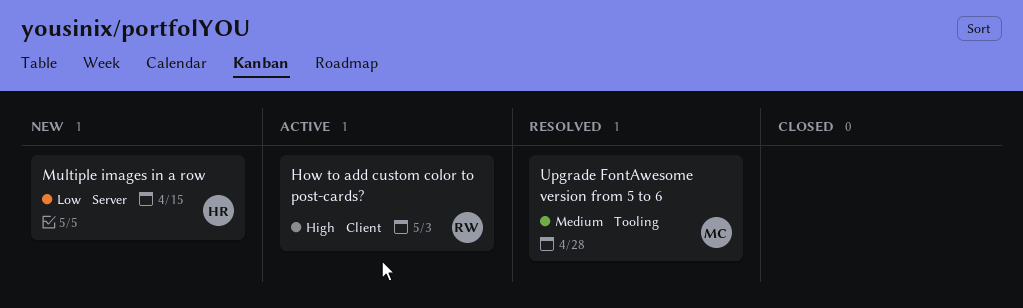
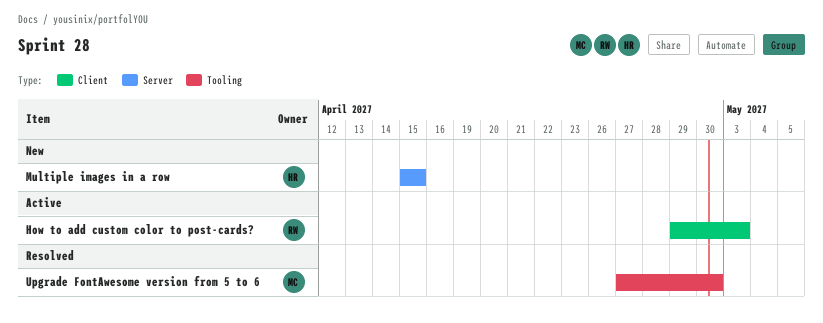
Upgrade FontAwesome version from 5 to 6, due: Apr 28 -> Apr 30

